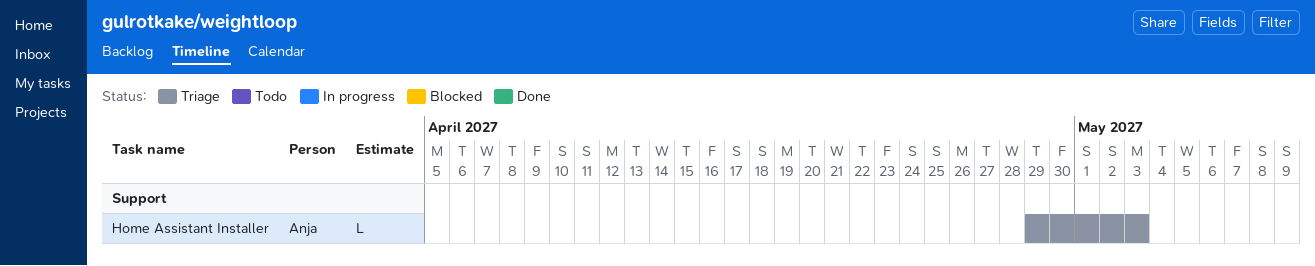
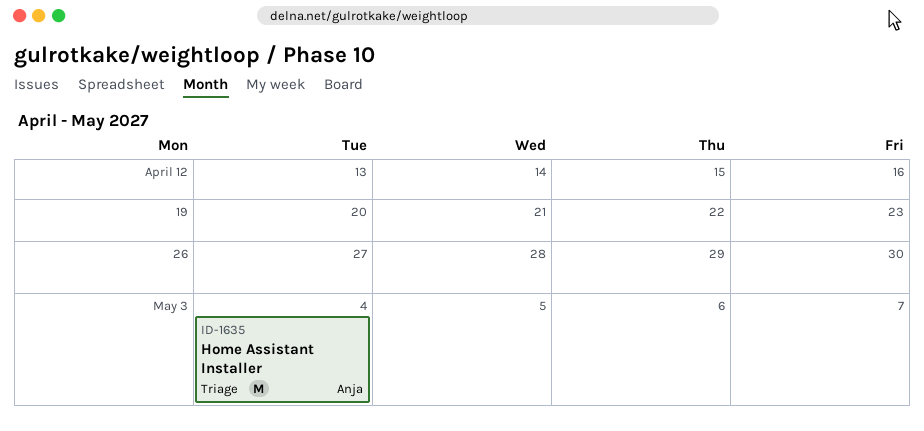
Home Assistant Installer, estimate: L -> M
Home Assistant Installer, due: May 3 -> May 4

